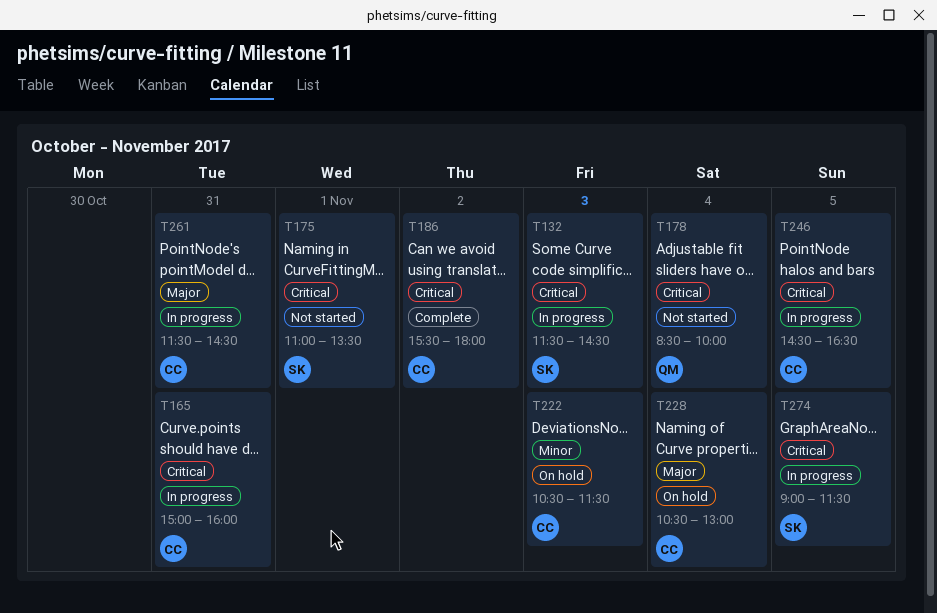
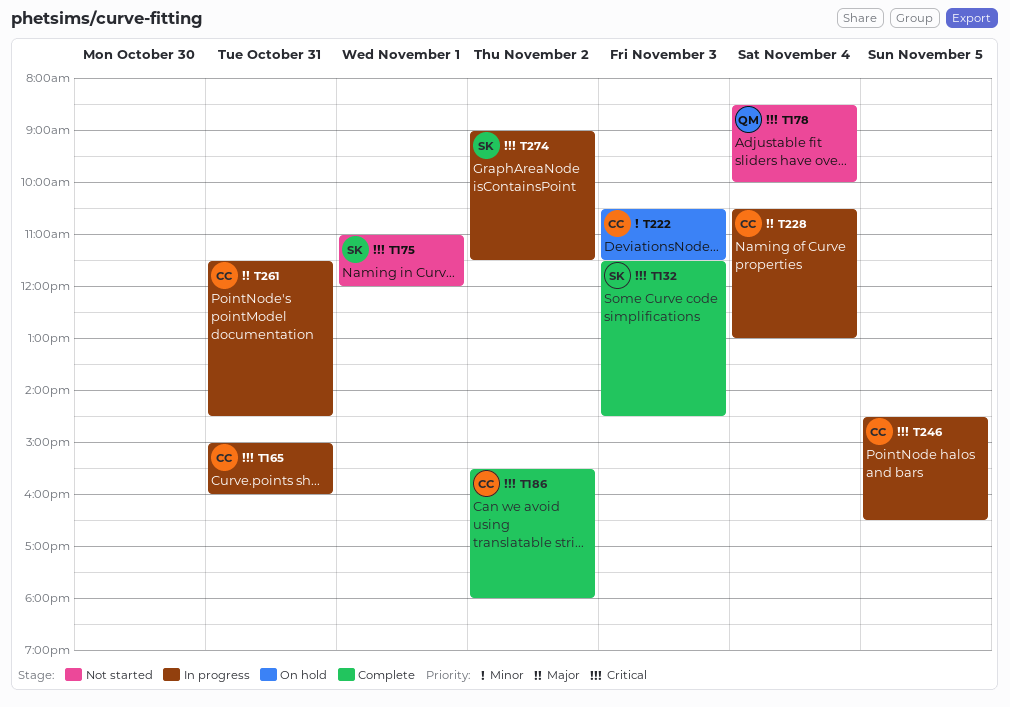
T132, status: In progress -> Complete
T175, ends: 13:30 -> 12:00
T228, status: On hold -> In progress
T274, day: Nov 5 -> Nov 2

